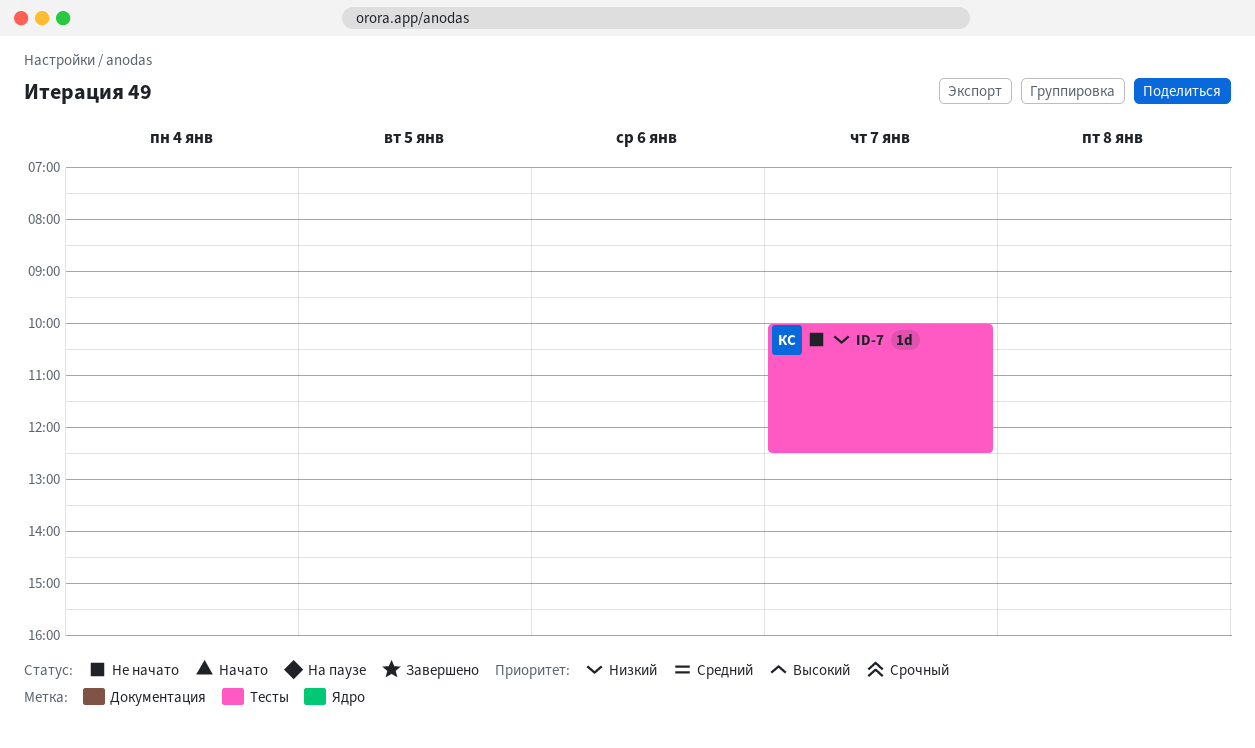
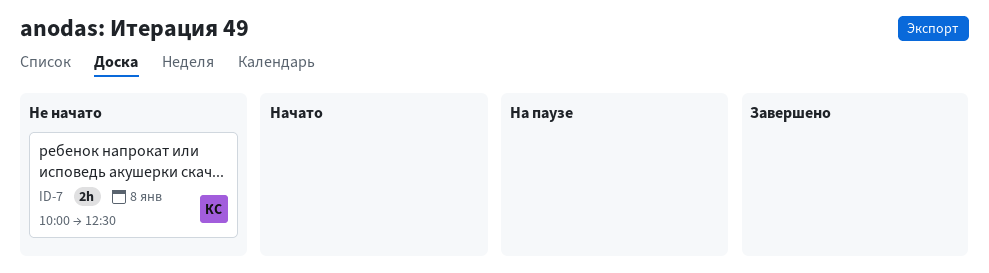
ID-7, estimate: 1d -> 2h
ID-7, day: Jan 7 -> Jan 8

